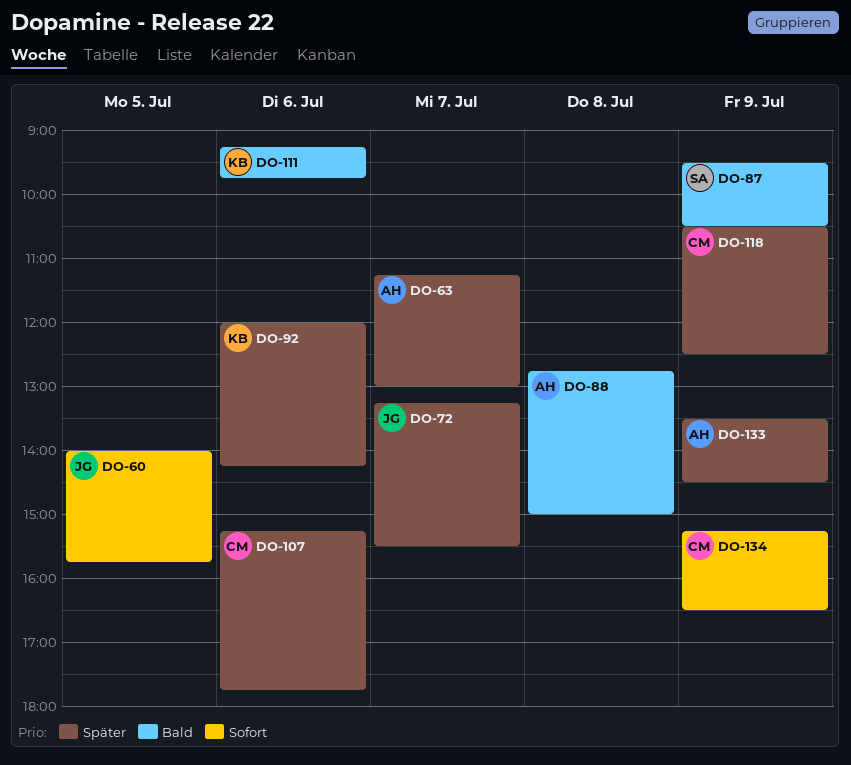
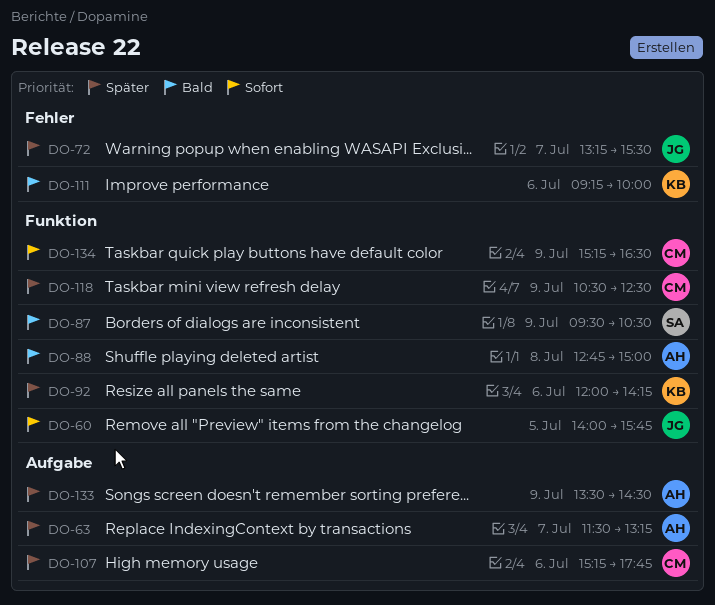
DO-63, begins: 11:15 -> 11:30
DO-63, ends: 13:00 -> 13:15
DO-111, ends: 09:45 -> 10:00

